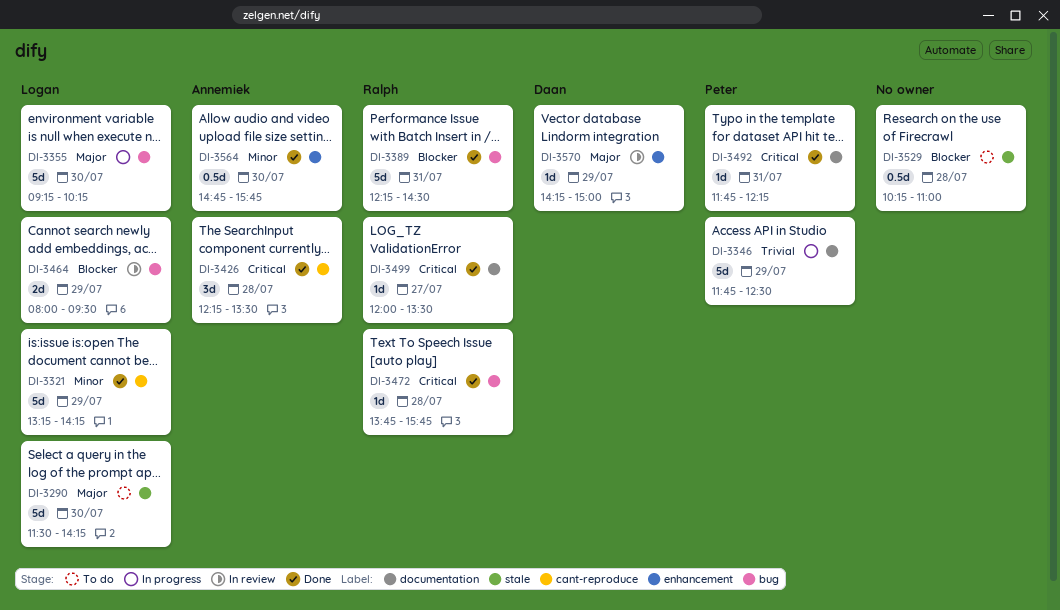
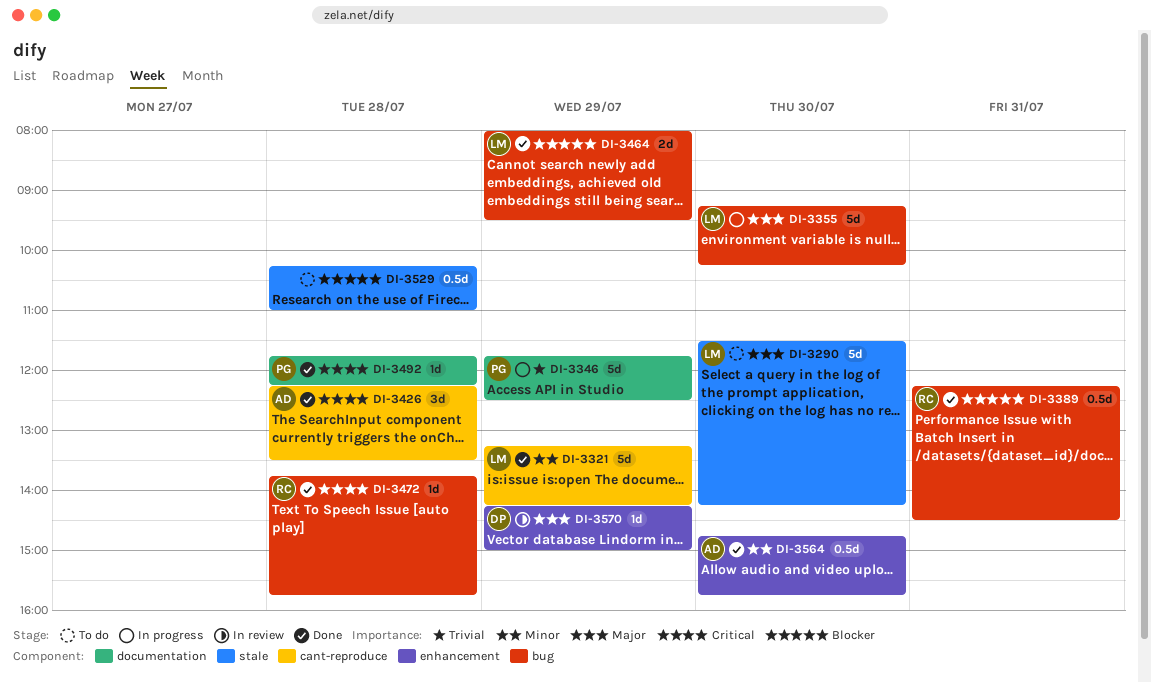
DI-3389, estimate: 5d -> 0.5d
DI-3464, status: In review -> Done
DI-3492, day: Jul 31 -> Jul 28
DI-3499: present -> none

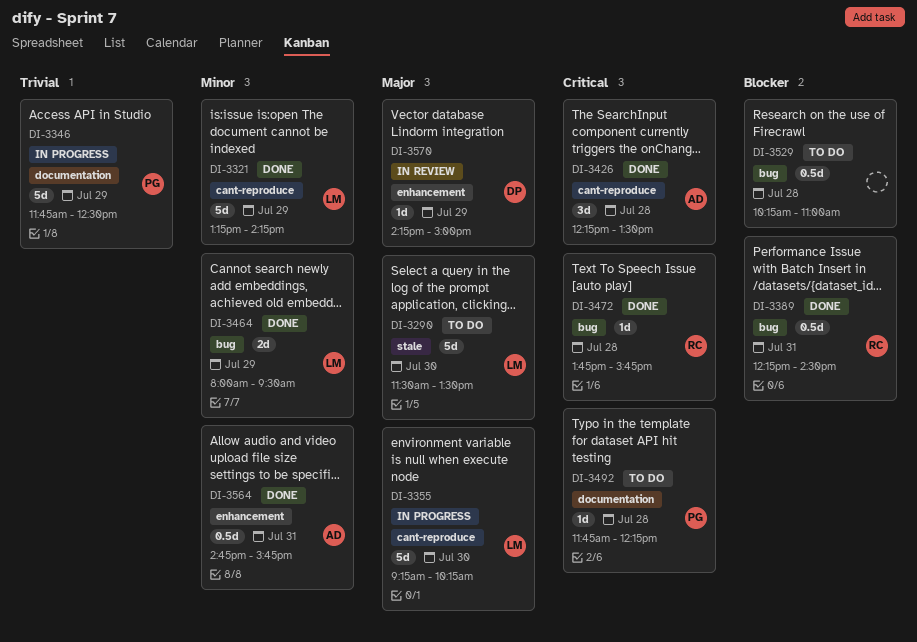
DI-3290, ends: 14:15 -> 13:30
DI-3355, label: bug -> cant-reproduce
DI-3464, priority: Blocker -> Minor
DI-3492, status: Done -> To do
DI-3529, label: stale -> bug
DI-3564, day: Jul 30 -> Jul 31

